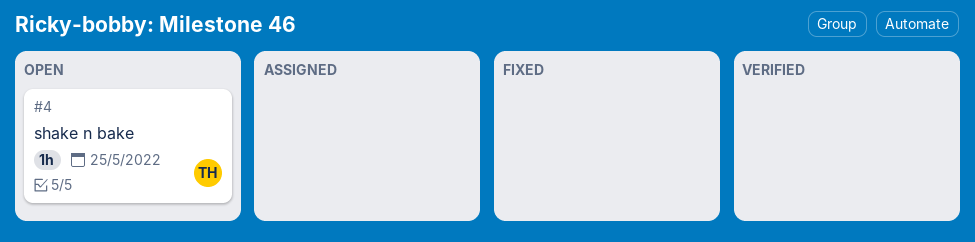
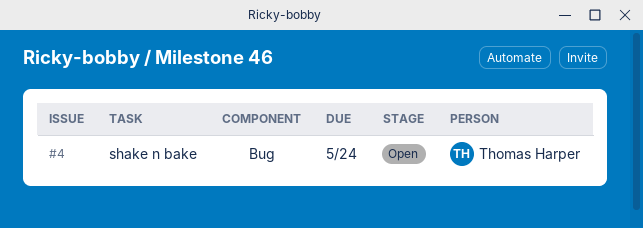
#4, due: May 25 -> May 24

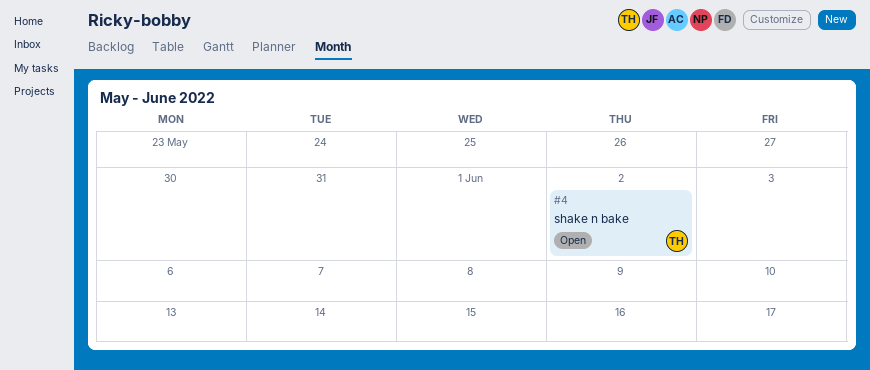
#4, due: May 24 -> Jun 2

